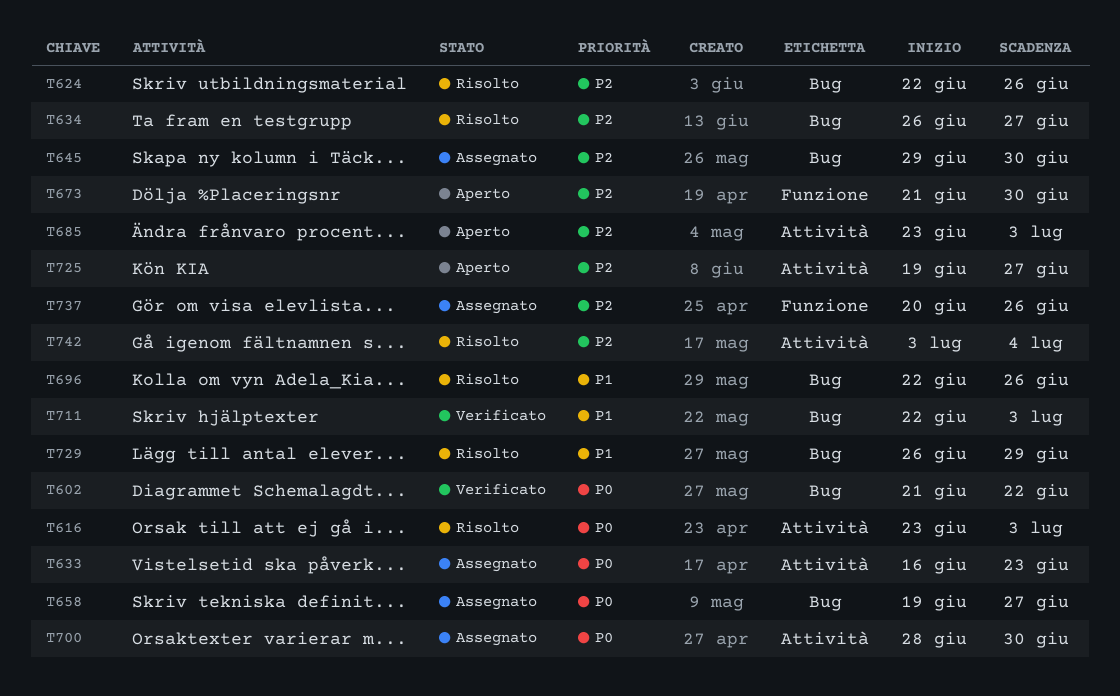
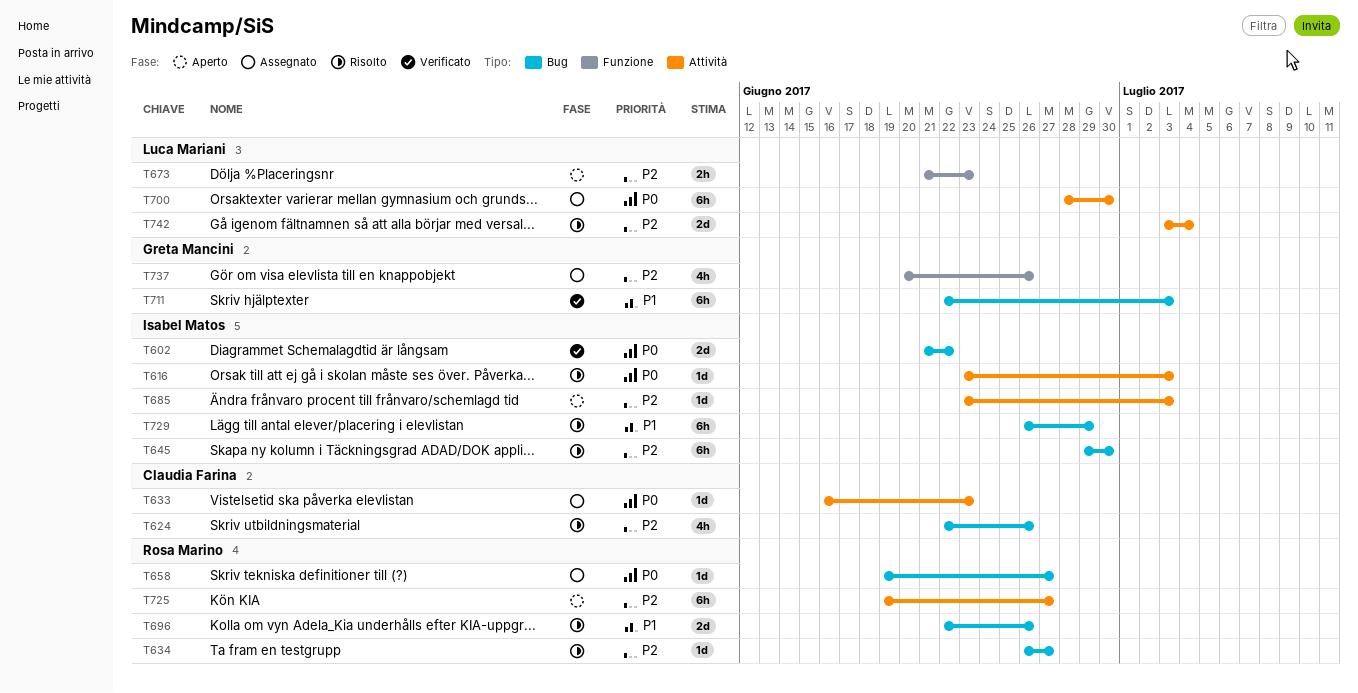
T645, status: Assegnato -> Risolto
T673, due: Jun 30 -> Jun 23

